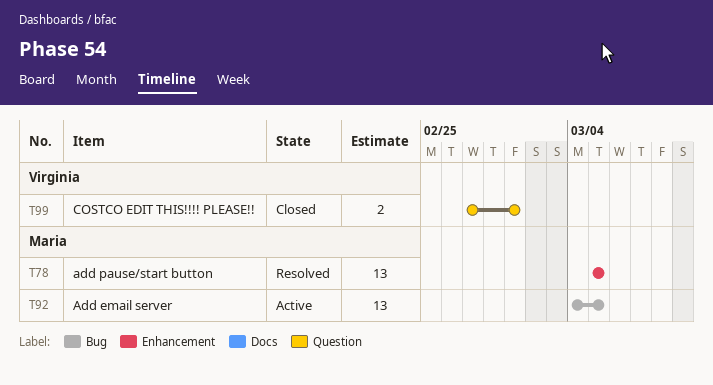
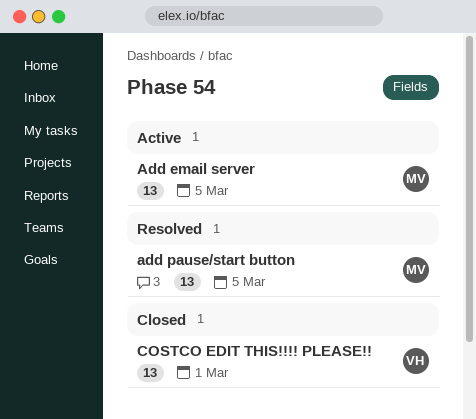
COSTCO EDIT THIS!!!! PLEASE!!, estimate: 2 -> 13

